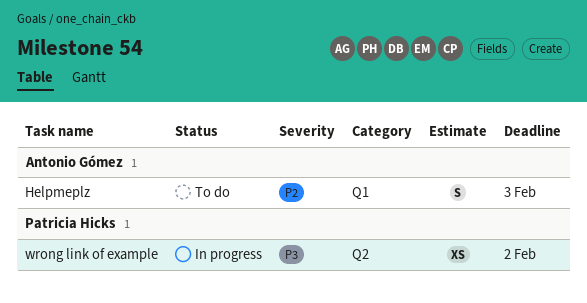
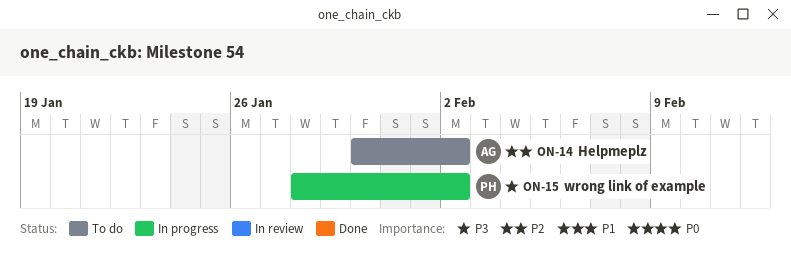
Helpmeplz, due: Feb 3 -> Feb 2

